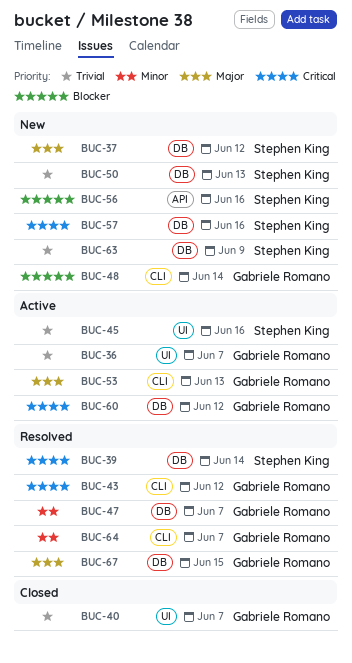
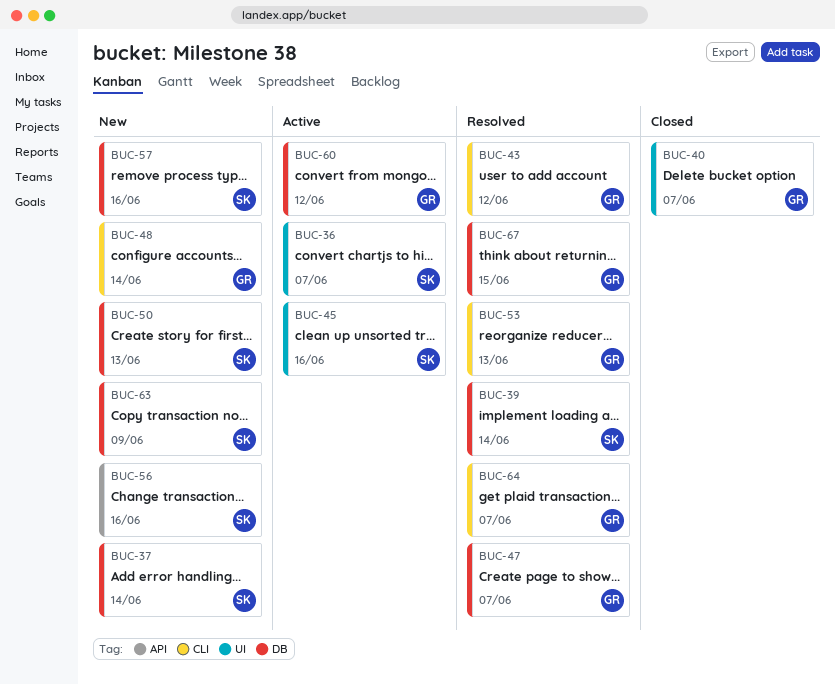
BUC-36, owner: Gabriele Romano -> Stephen King
BUC-37, due: Jun 12 -> Jun 14
BUC-53, status: Active -> Resolved

